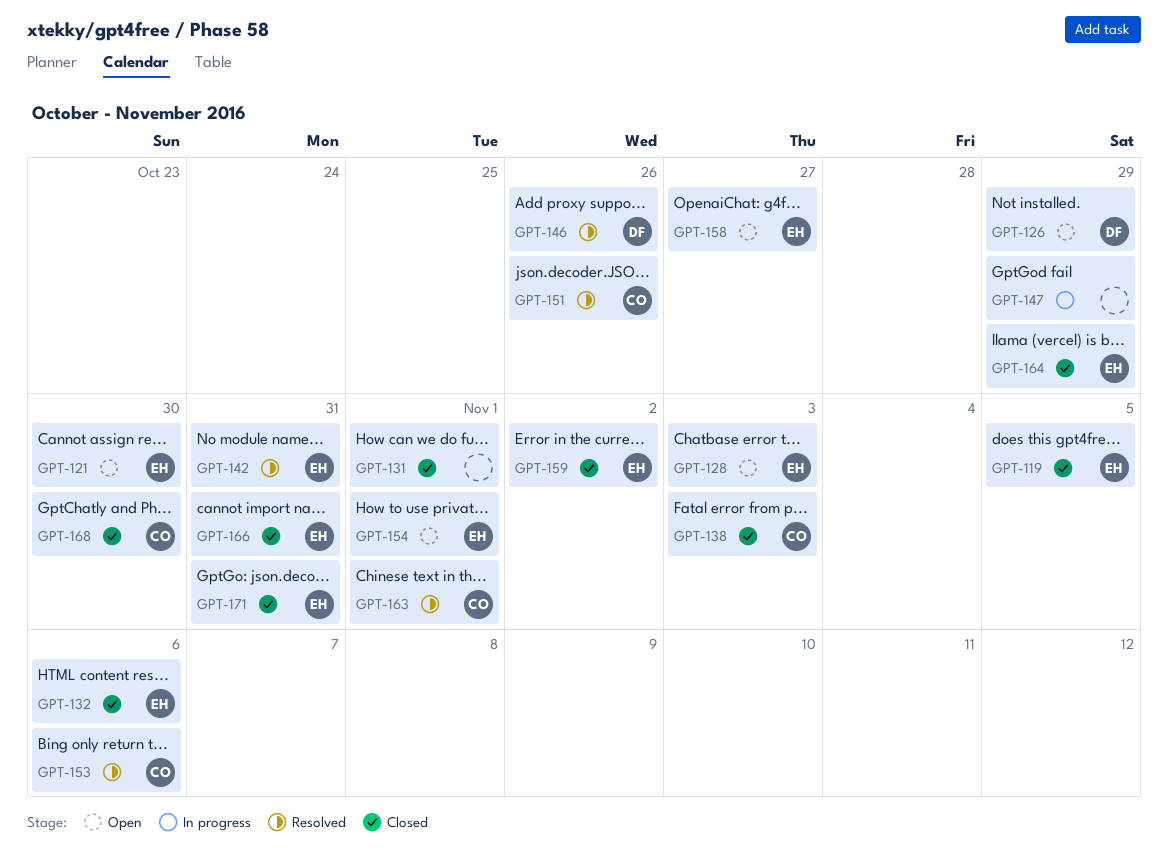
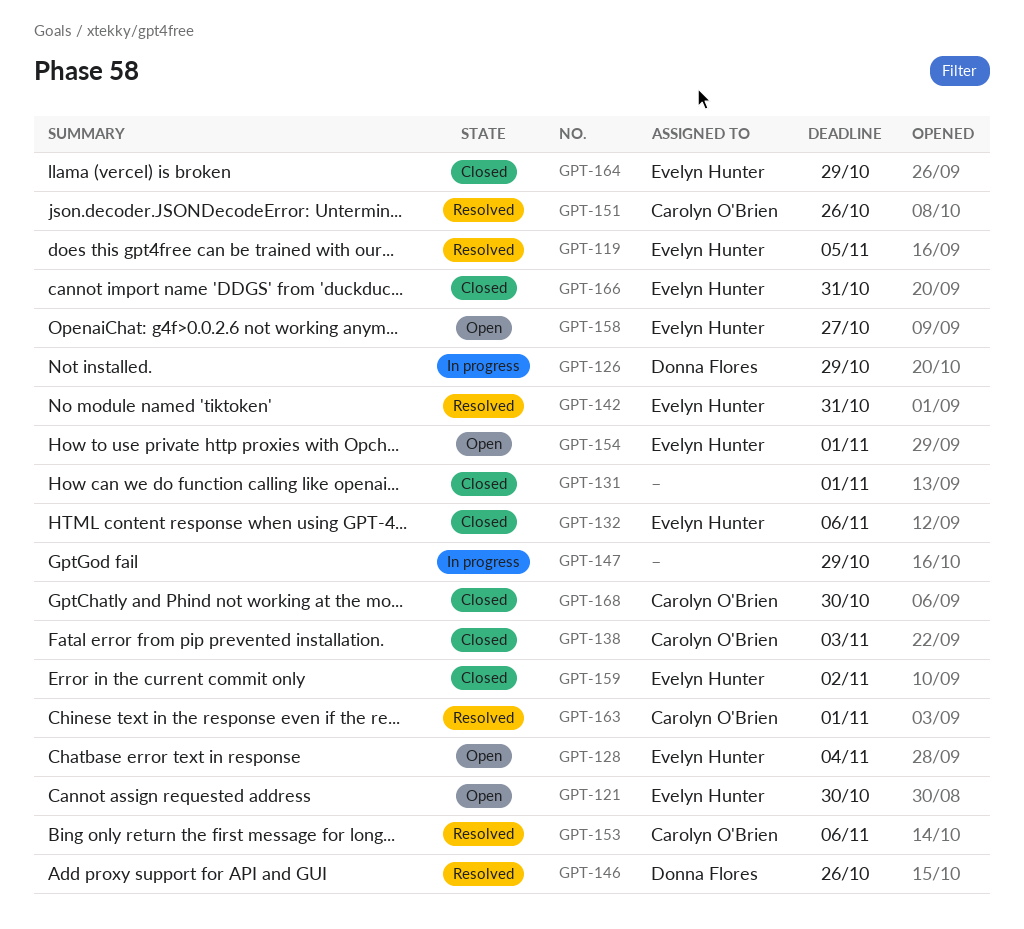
GPT-119, status: Closed -> Resolved
GPT-126, status: Open -> In progress
GPT-128, due: Nov 3 -> Nov 4
GPT-171: present -> none

